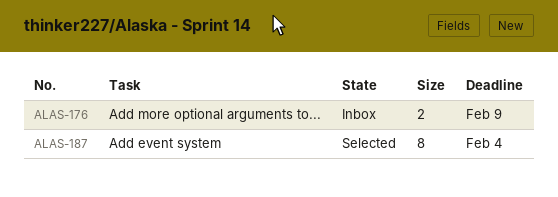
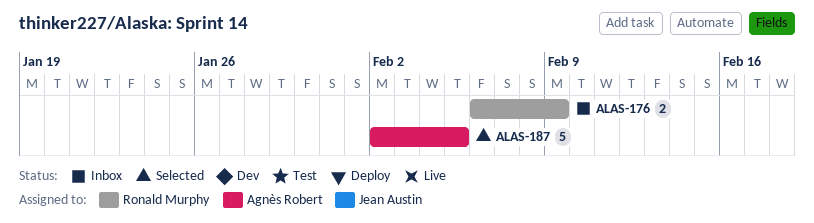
ALAS-187, estimate: 8 -> 5
ALAS-187, due: Feb 4 -> Feb 5

